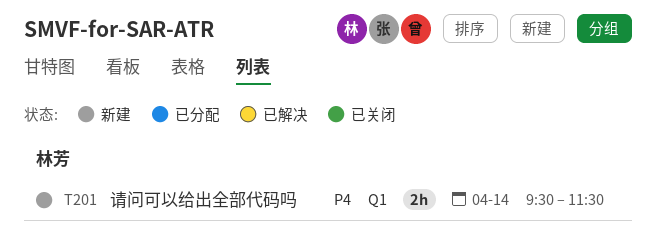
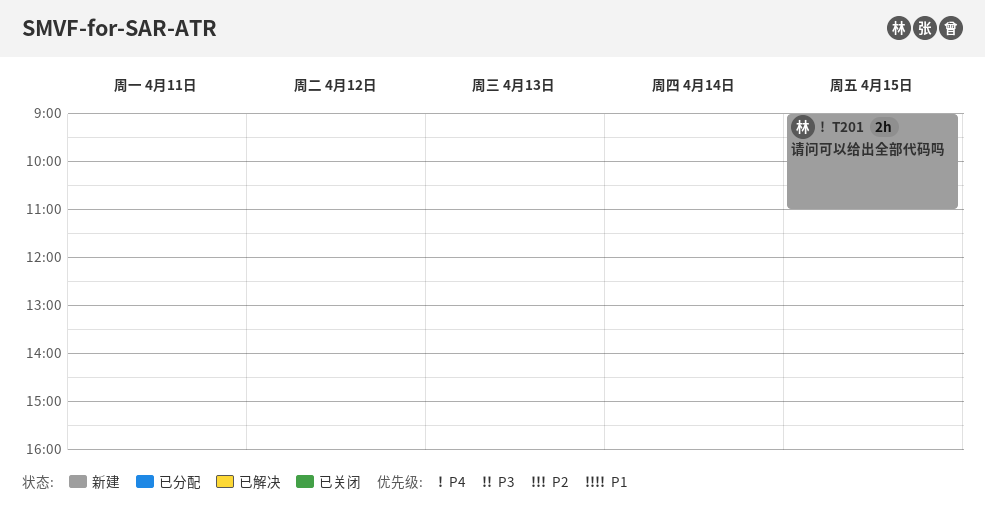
T201, day: Apr 14 -> Apr 15
T201, begins: 09:30 -> 09:00
T201, ends: 11:30 -> 11:00

